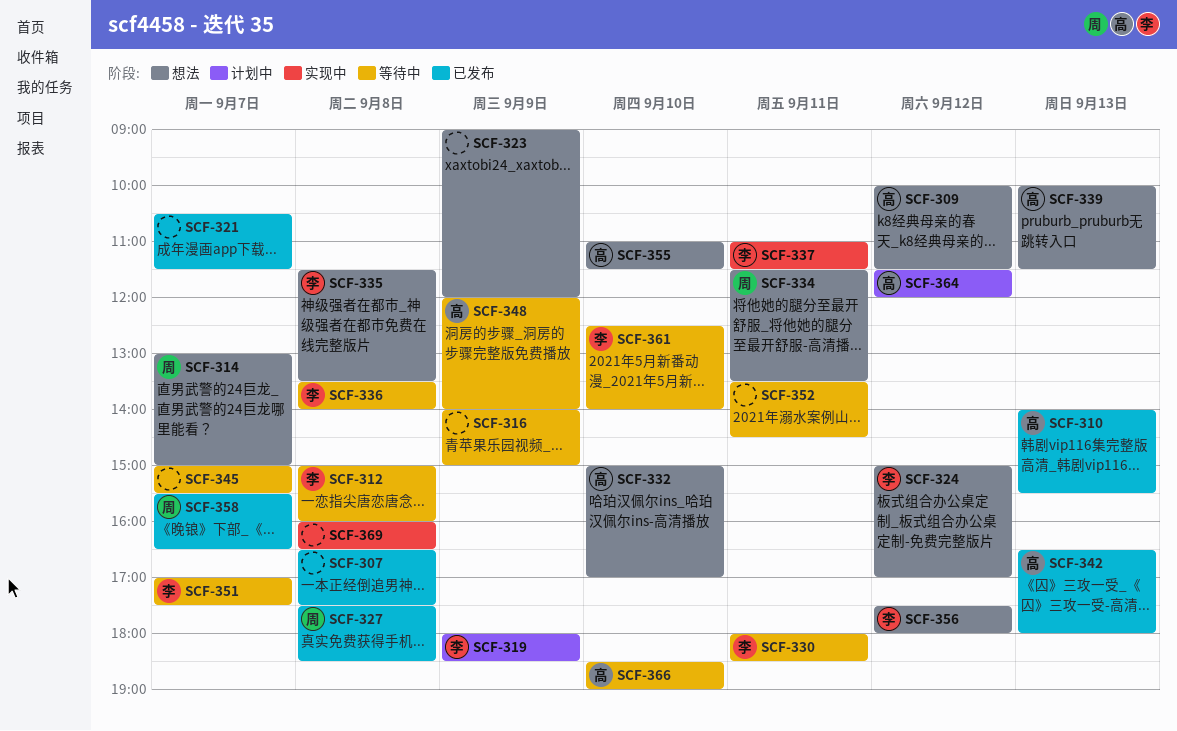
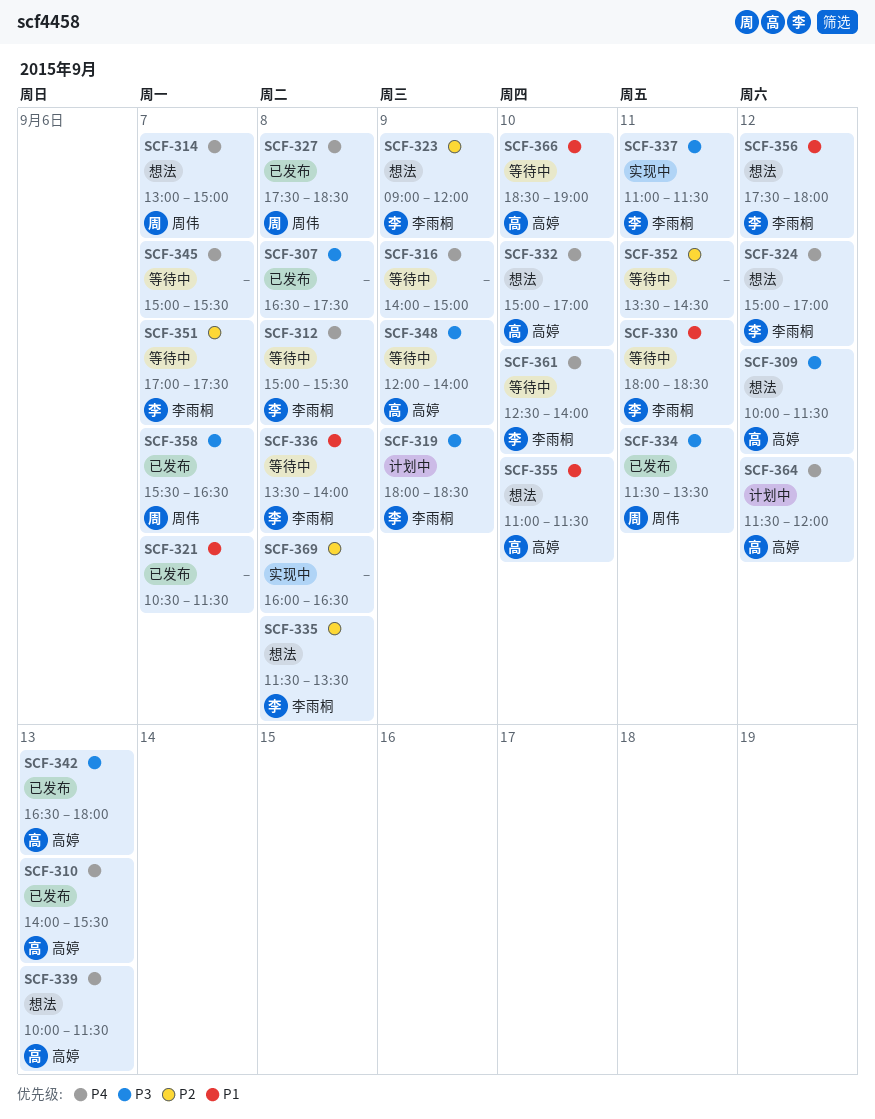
SCF-312, ends: 16:00 -> 15:30
SCF-323, owner: none -> 李雨桐
SCF-334, status: 想法 -> 已发布

